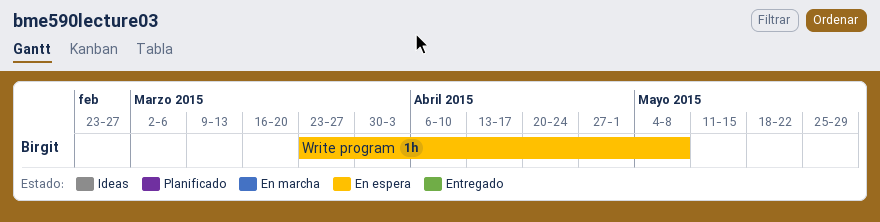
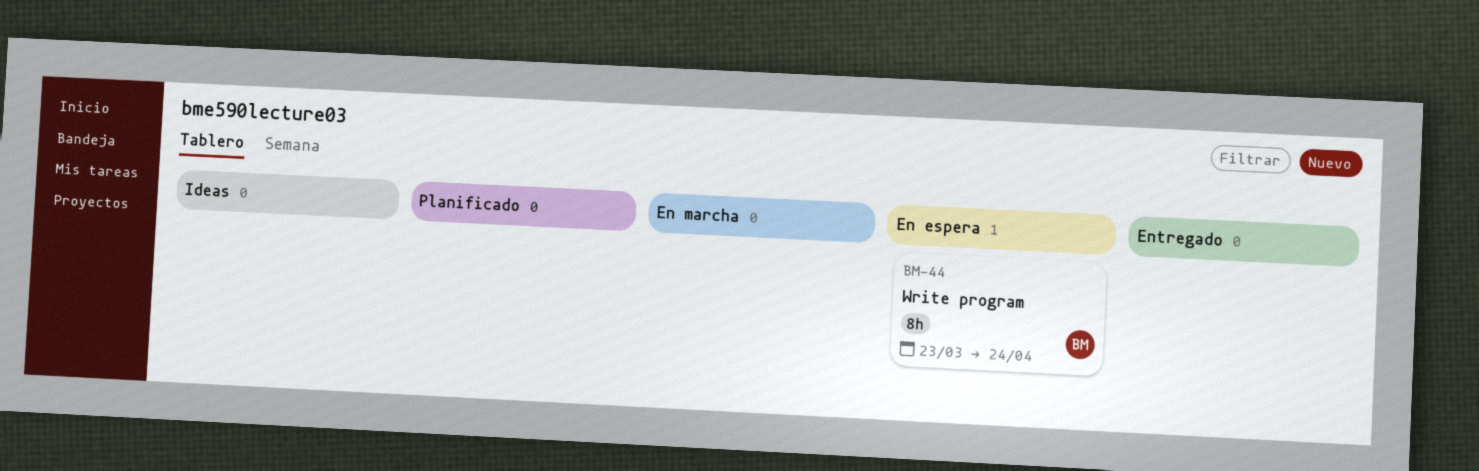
Write program, estimate: 1h -> 8h
Write program, due: May 8 -> Apr 24

